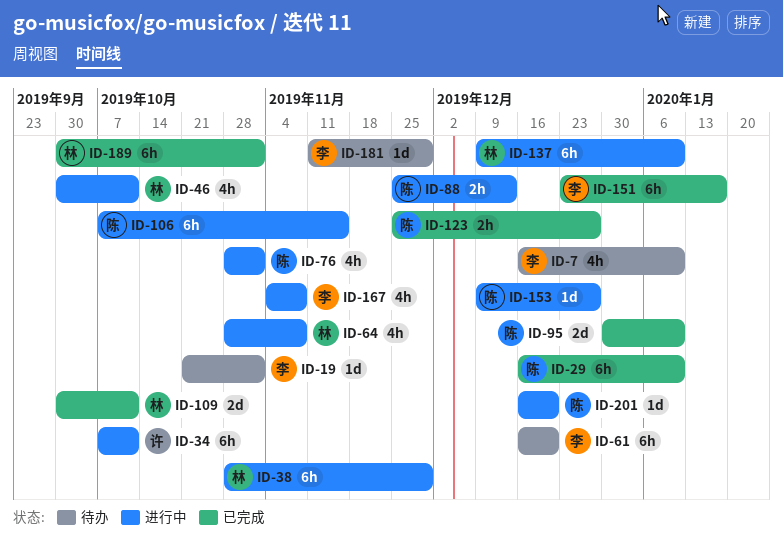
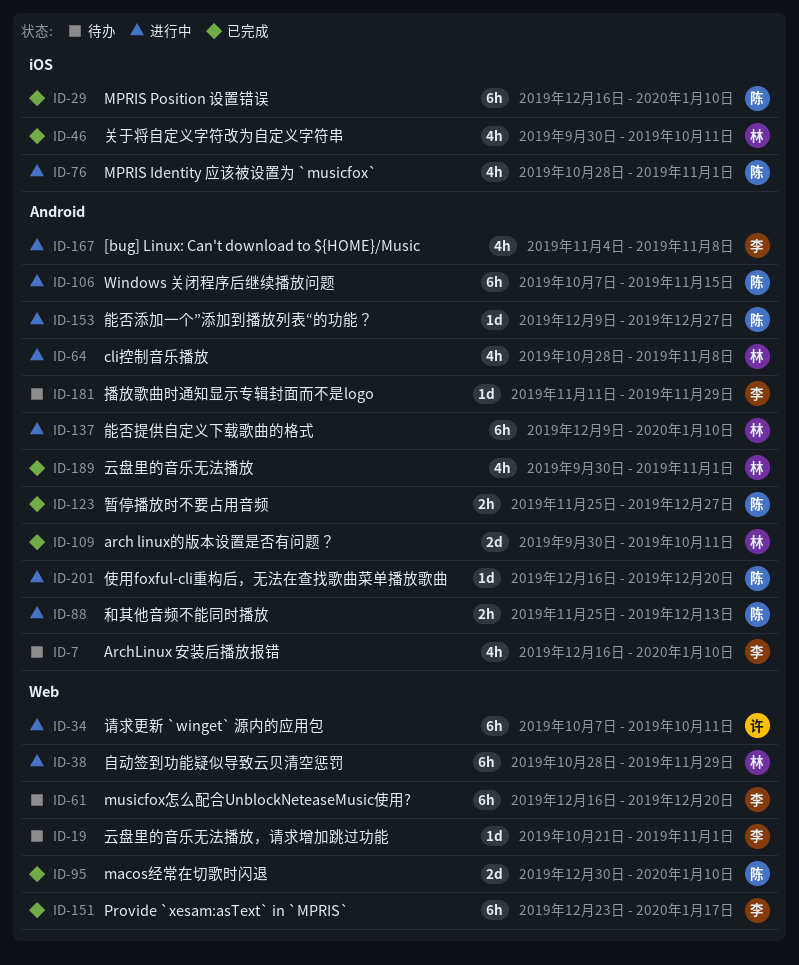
ID-46, status: 进行中 -> 已完成
ID-189, estimate: 6h -> 4h

